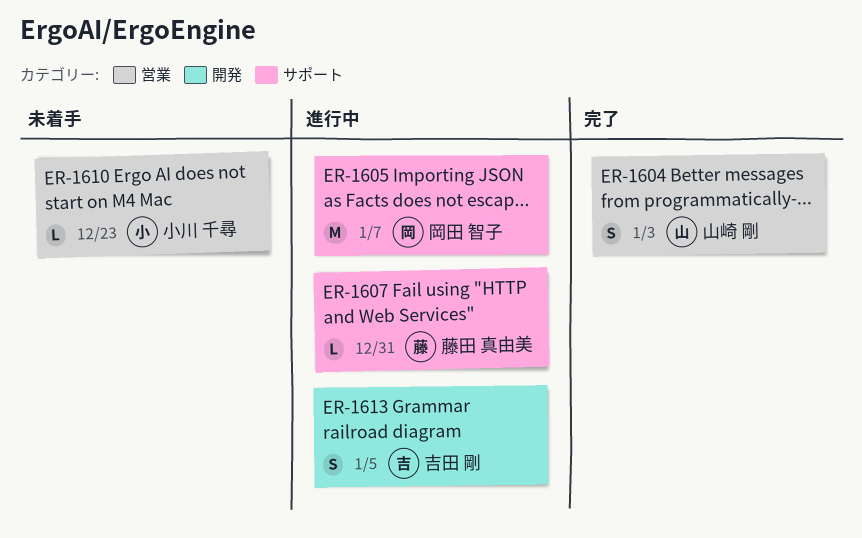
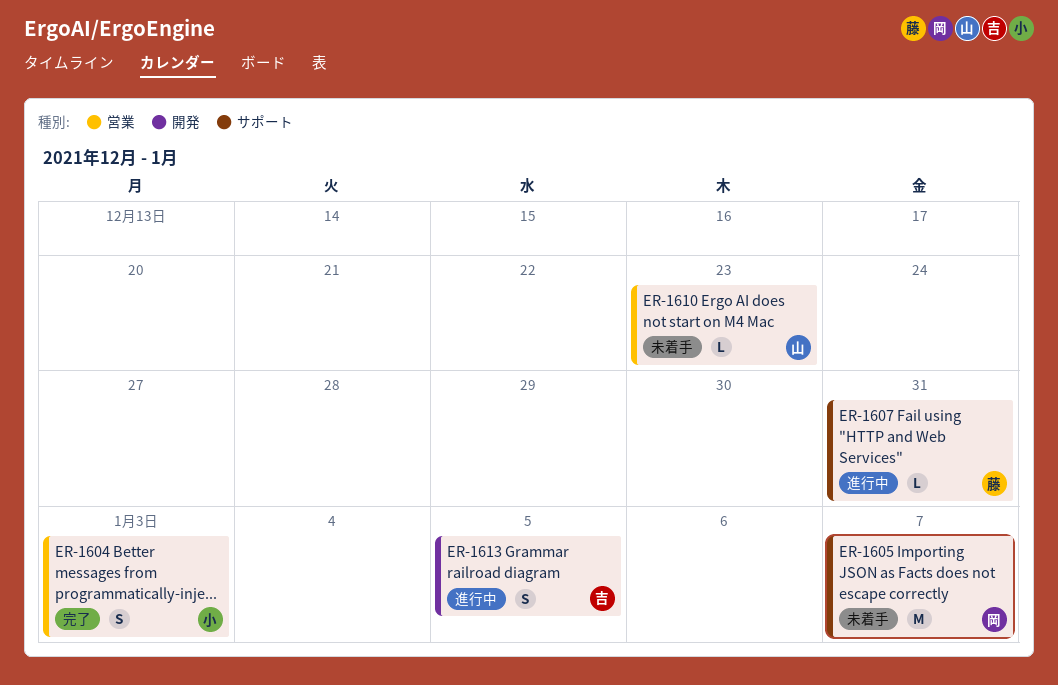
ER-1604, owner: 山崎 剛 -> 小川 千尋
ER-1605, status: 進行中 -> 未着手
ER-1610, owner: 小川 千尋 -> 山崎 剛

